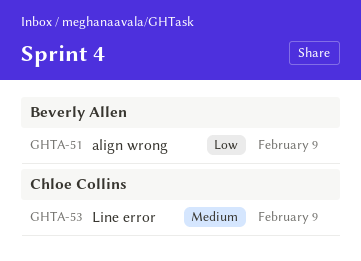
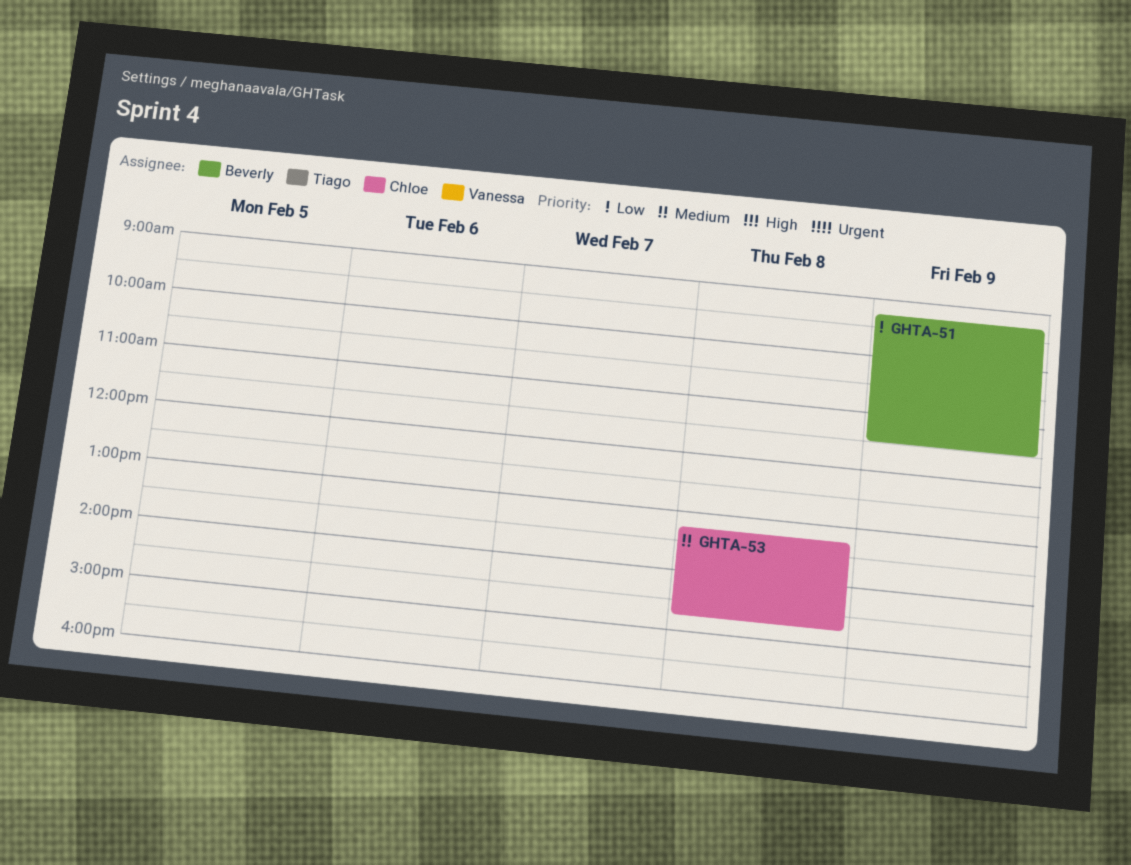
GHTA-53, day: Feb 9 -> Feb 8

